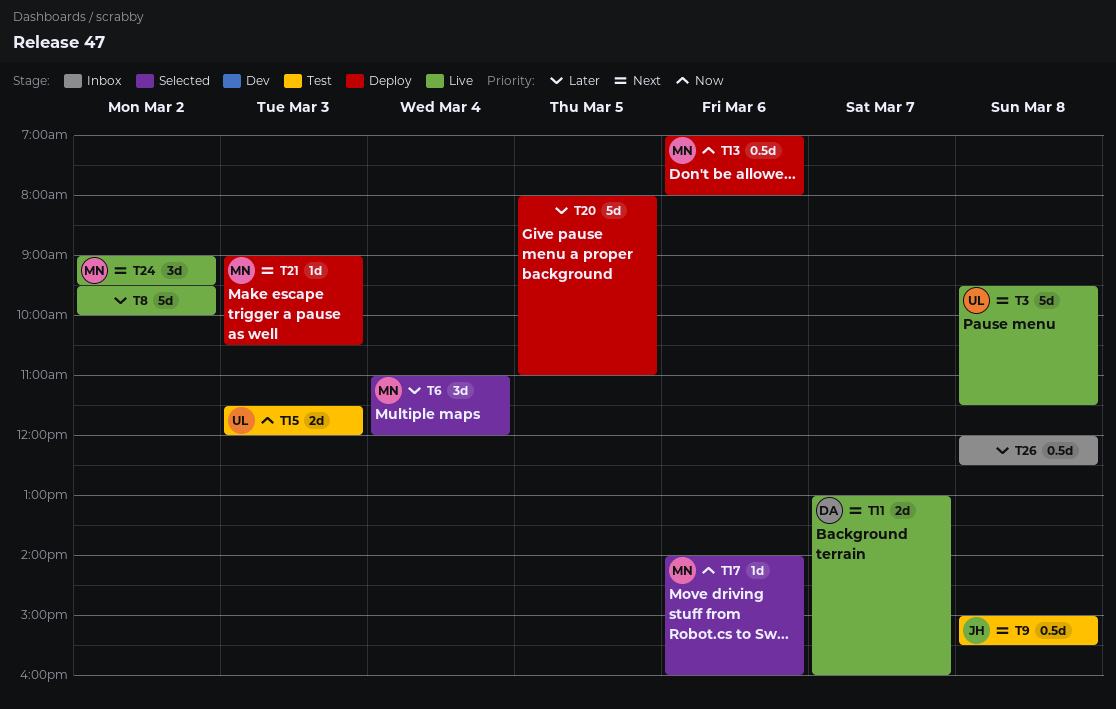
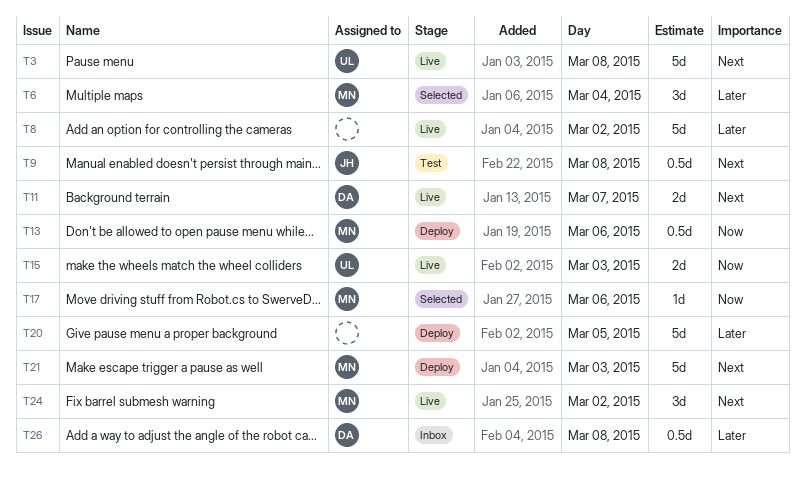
T15, status: Test -> Live
T21, estimate: 1d -> 5d
T26, owner: none -> DA

